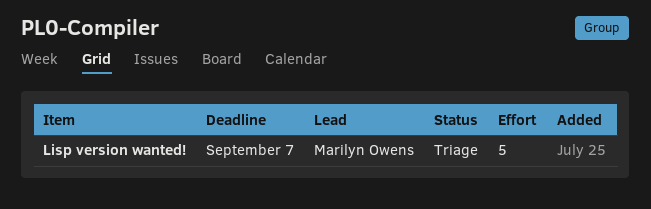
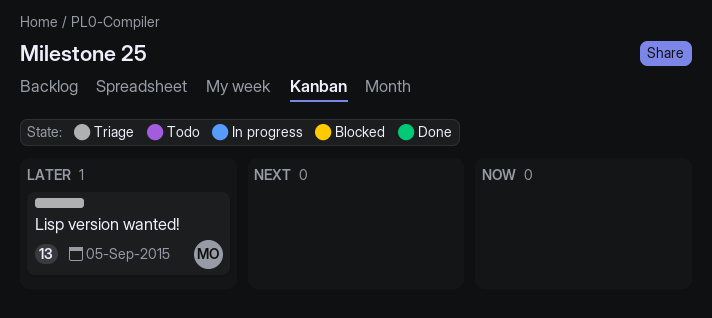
Lisp version wanted!, estimate: 5 -> 13
Lisp version wanted!, due: Sep 7 -> Sep 5

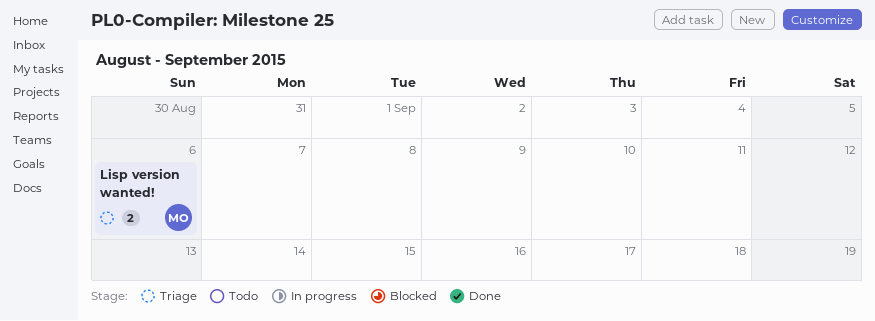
Lisp version wanted!, estimate: 13 -> 2
Lisp version wanted!, due: Sep 5 -> Sep 6

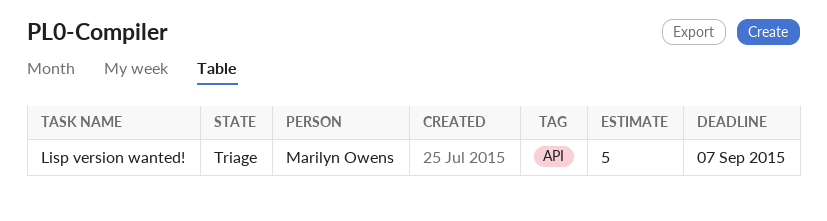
Lisp version wanted!, estimate: 2 -> 5
Lisp version wanted!, due: Sep 6 -> Sep 7

